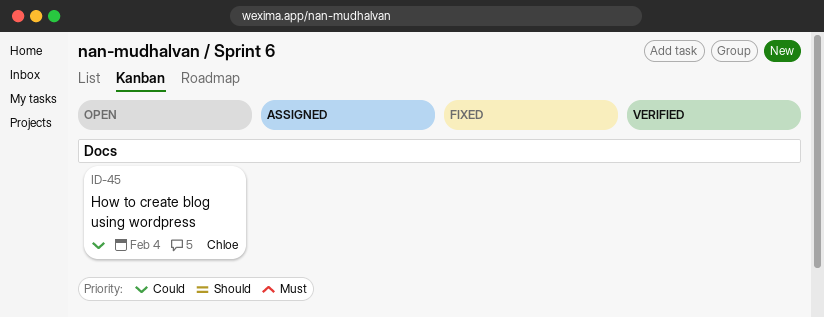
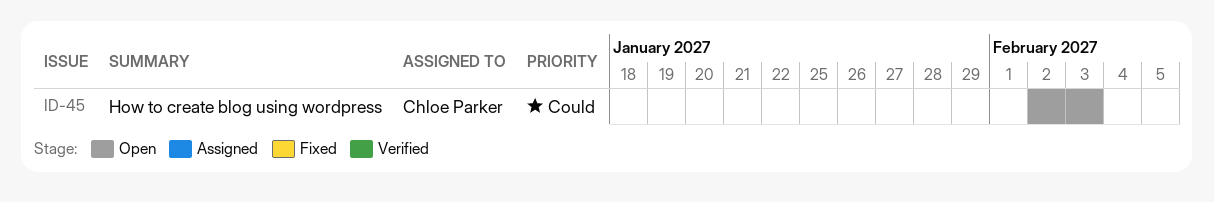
ID-45, due: Feb 4 -> Feb 3

